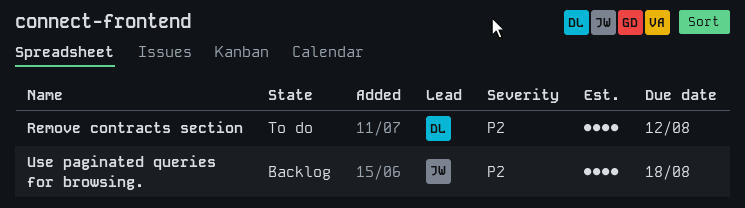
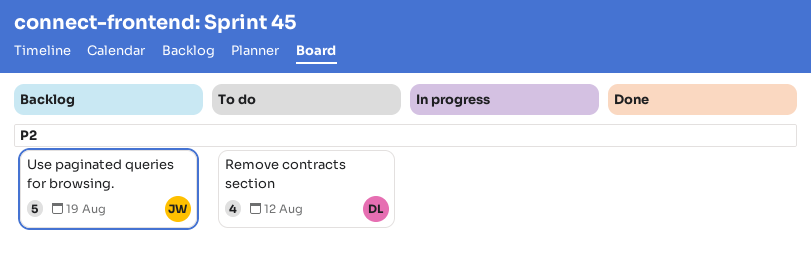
Use paginated queries for browsing., estimate: 4 -> 5
Use paginated queries for browsing., due: Aug 18 -> Aug 19

